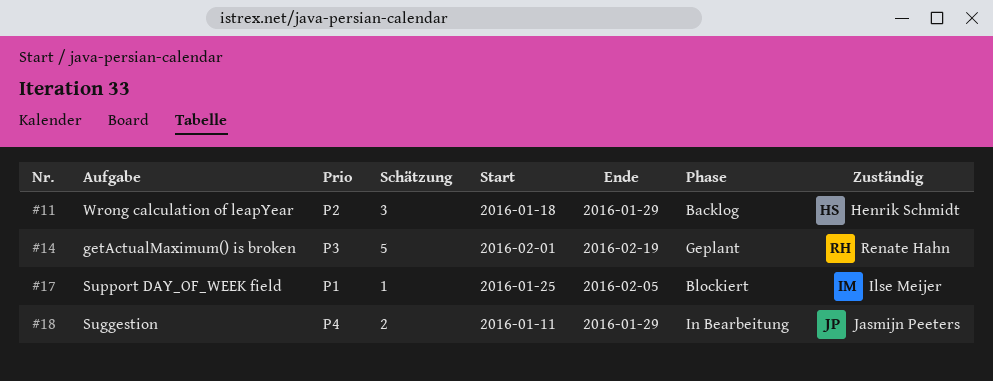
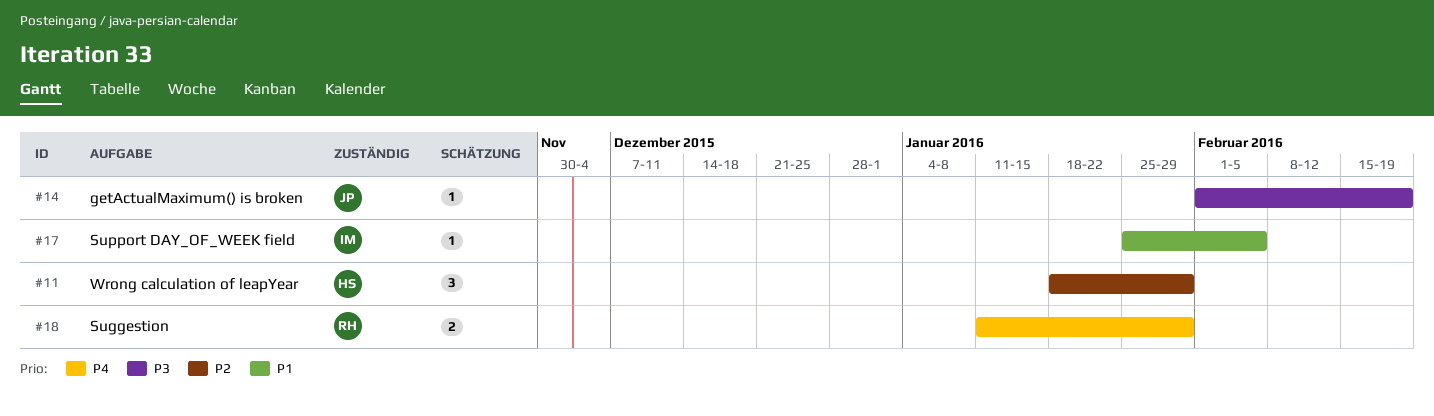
#14, owner: Renate Hahn -> Jasmijn Peeters
#14, estimate: 5 -> 1
#18, owner: Jasmijn Peeters -> Renate Hahn

